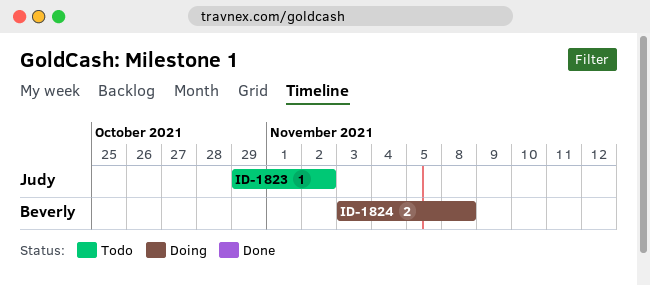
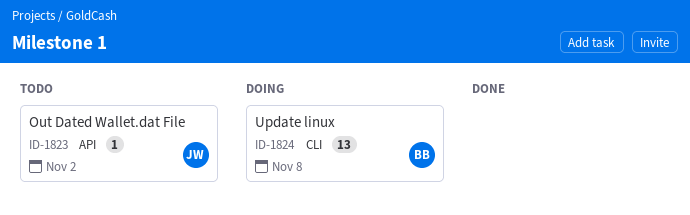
ID-1824, estimate: 2 -> 13

